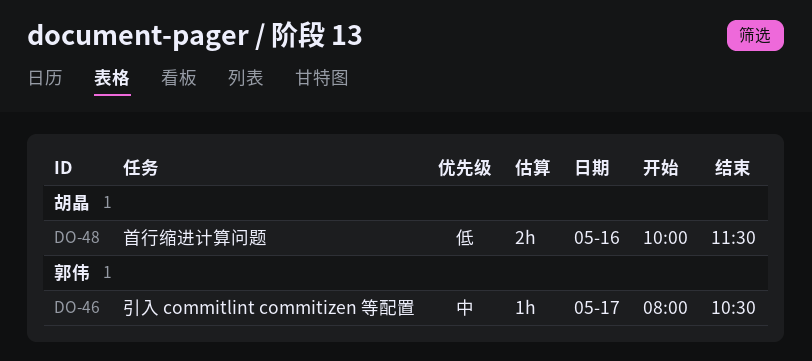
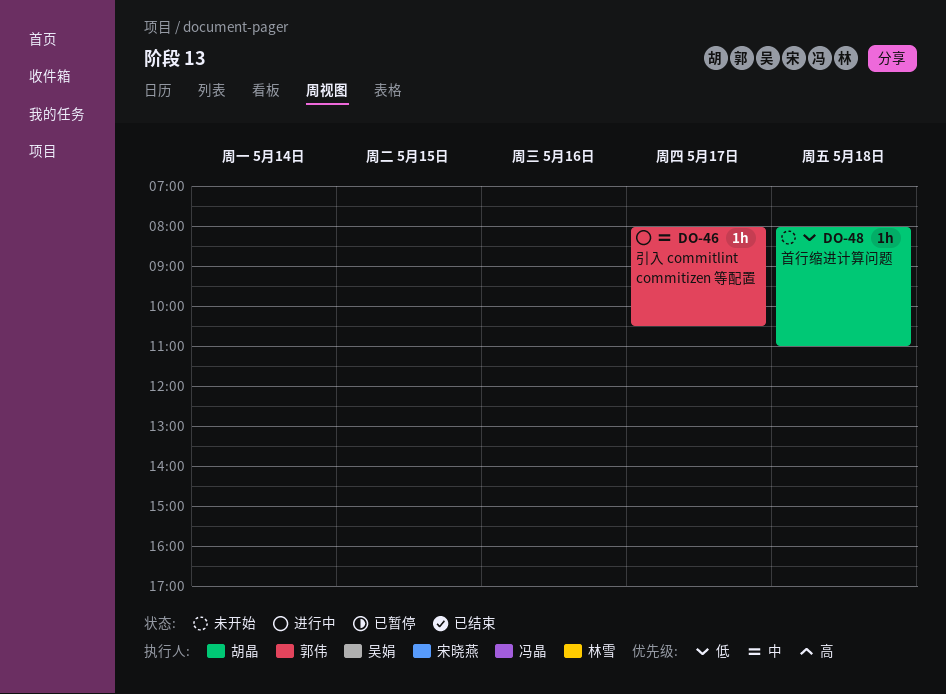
DO-48, estimate: 2h -> 1h
DO-48, day: May 16 -> May 18
DO-48, begins: 10:00 -> 08:00
DO-48, ends: 11:30 -> 11:00

